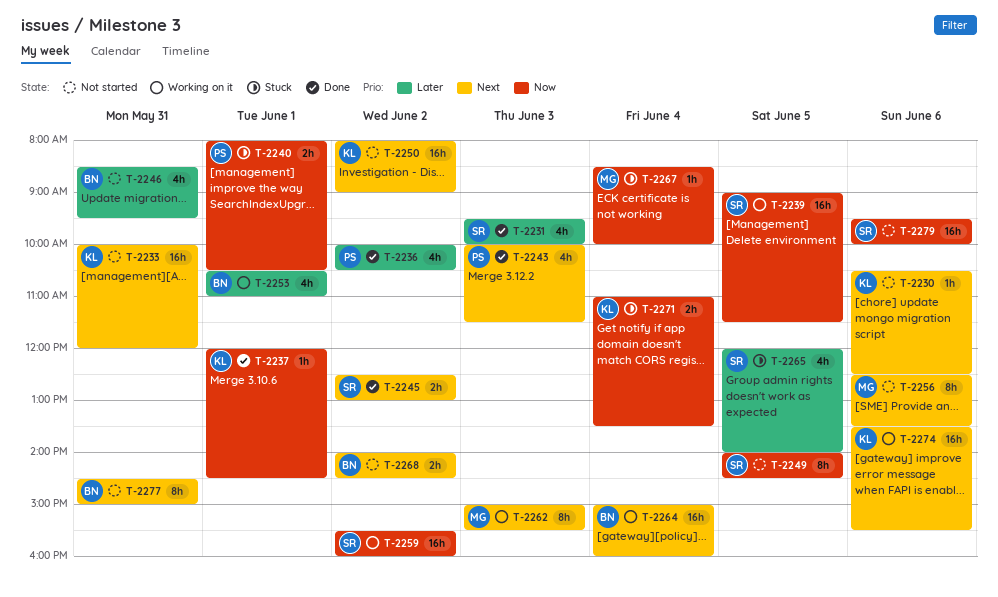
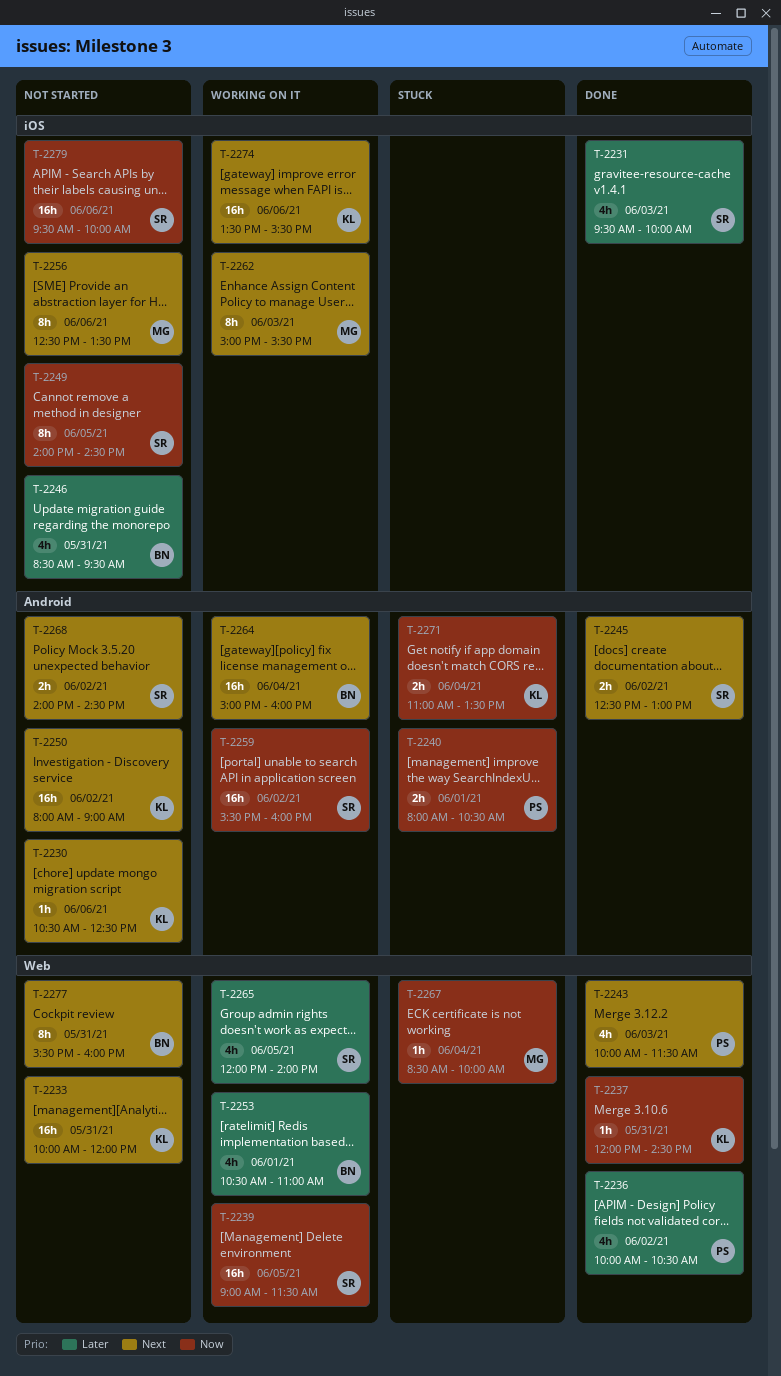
T-2237, day: Jun 1 -> May 31
T-2265, status: Stuck -> Working on it
T-2268, owner: BN -> SR
T-2277, begins: 14:30 -> 15:30
T-2277, ends: 15:00 -> 16:00

